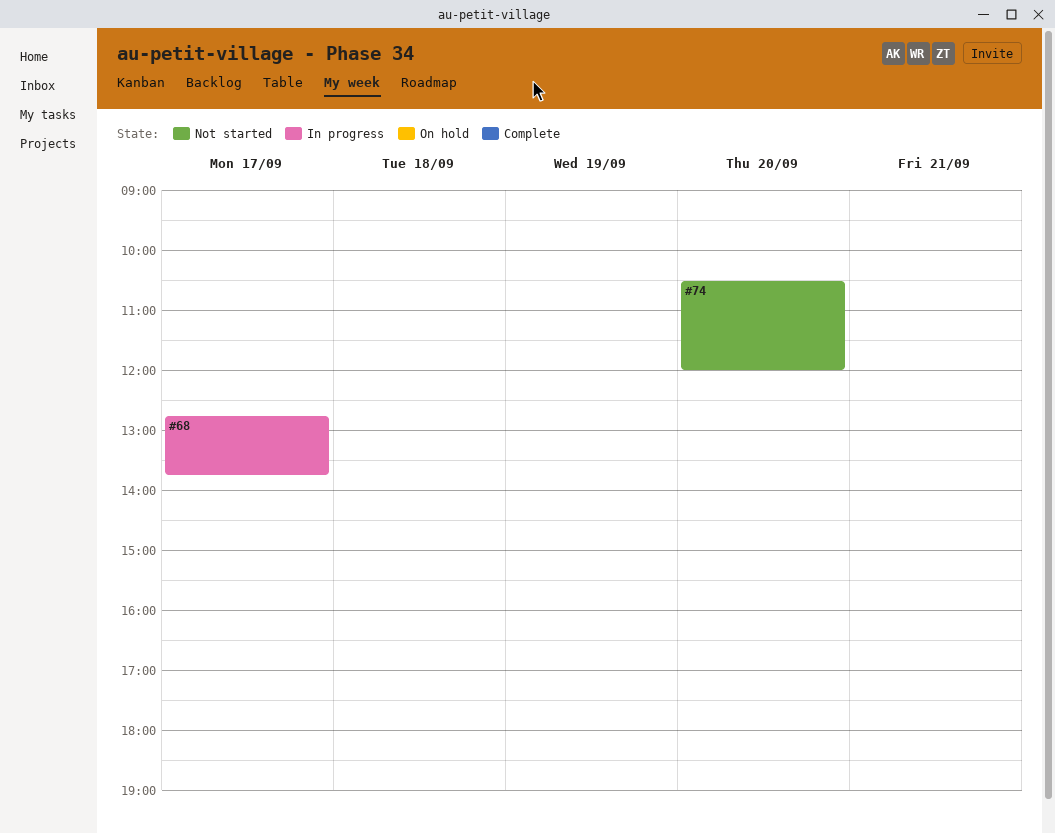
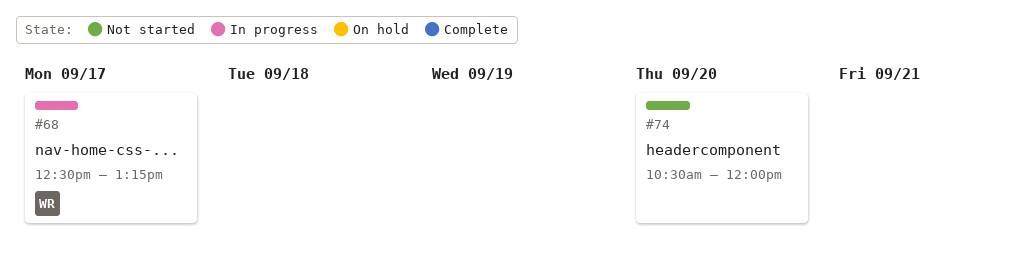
#68, begins: 12:45 -> 12:30
#68, ends: 13:45 -> 13:15

